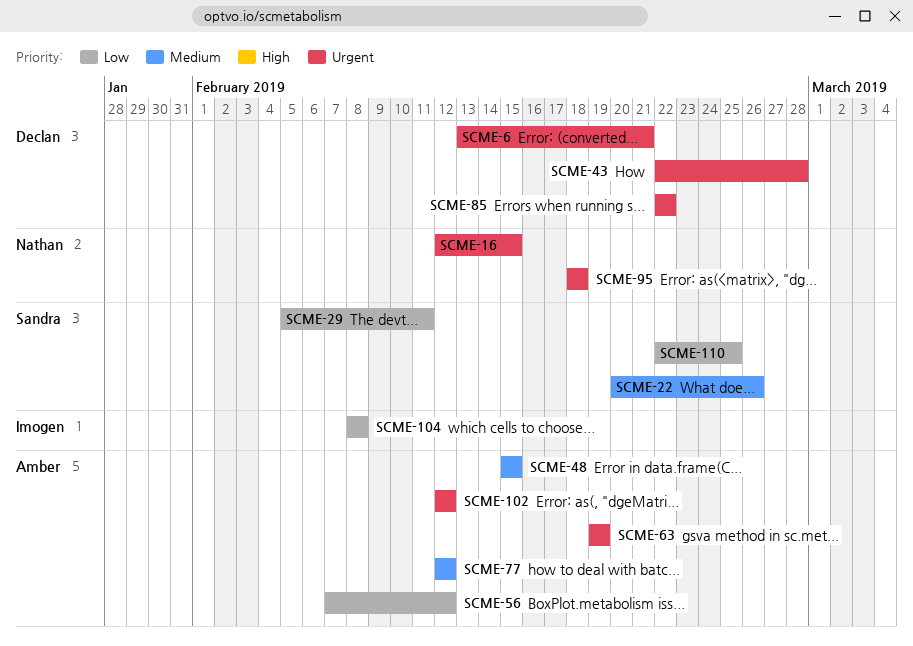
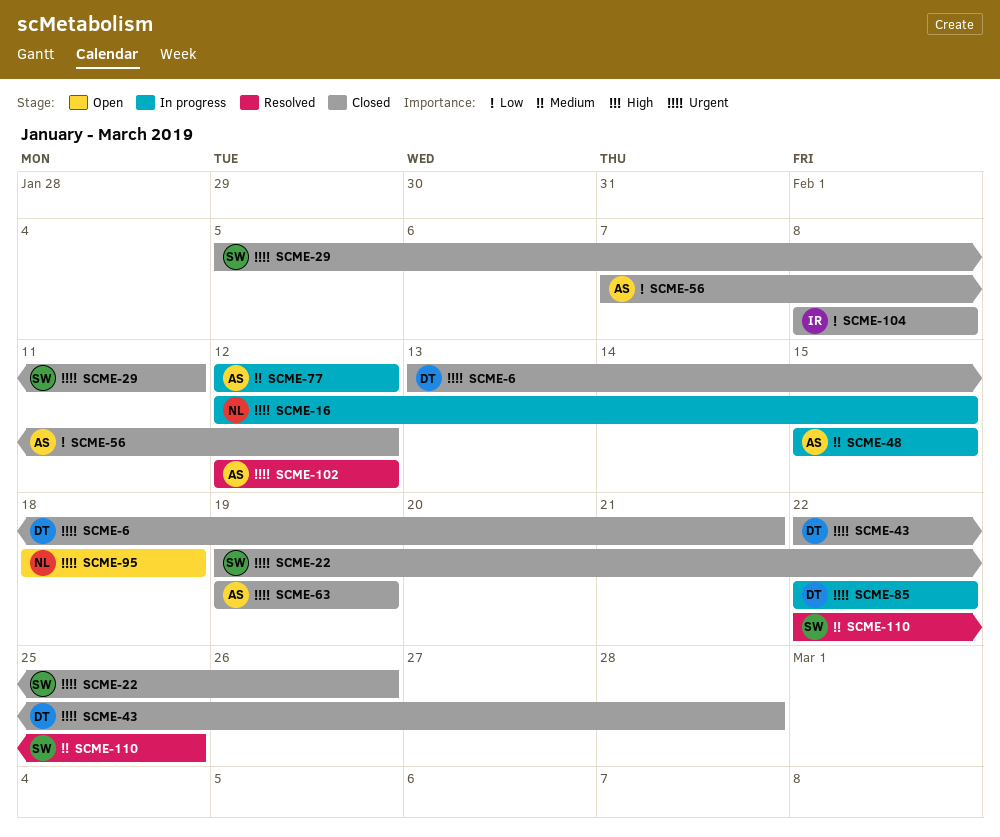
SCME-22, priority: Medium -> Urgent
SCME-22, start: Feb 20 -> Feb 19
SCME-29, priority: Low -> Urgent
SCME-110, priority: Low -> Medium

